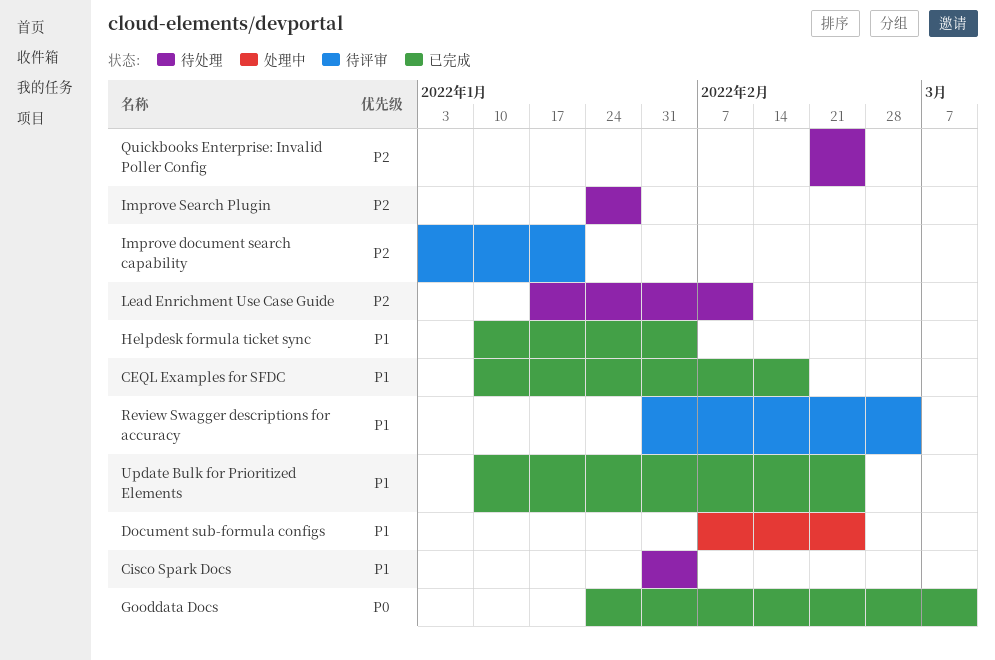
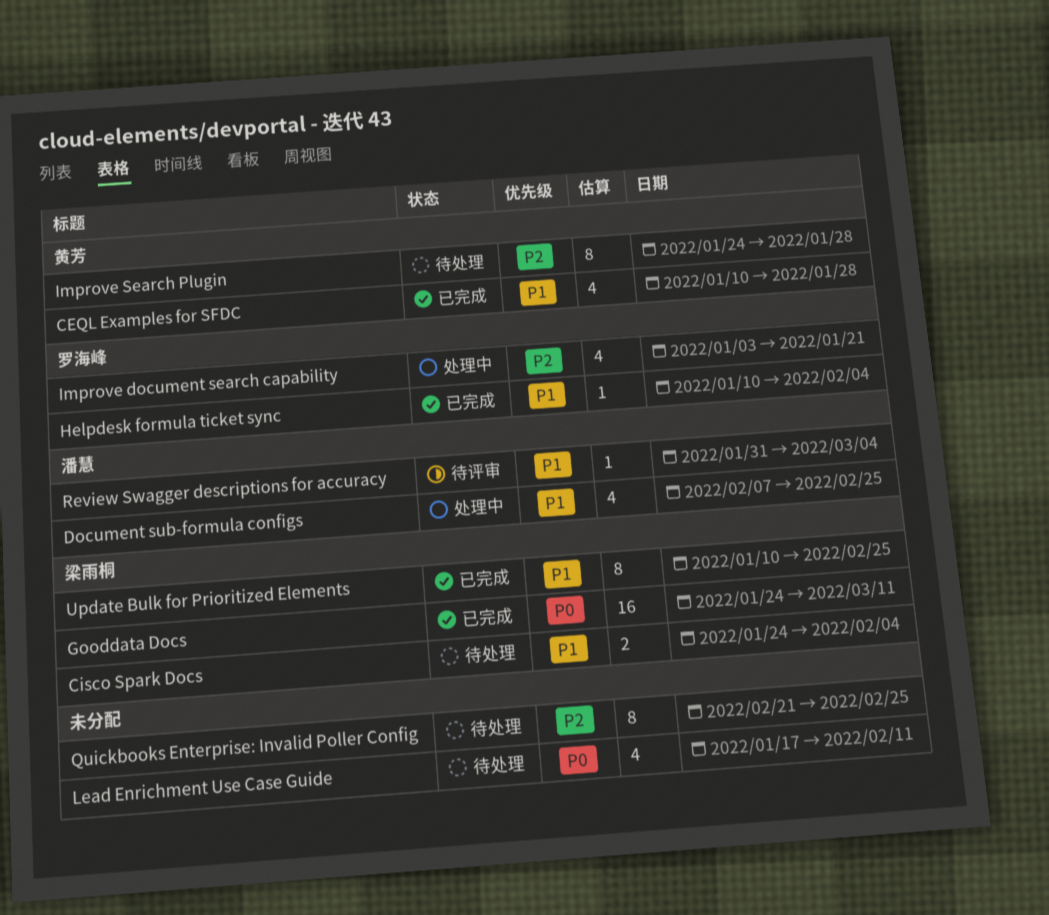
CEQL Examples for SFDC, due: Feb 18 -> Jan 28
Cisco Spark Docs, start: Jan 31 -> Jan 24
Improve document search capability, status: 待评审 -> 处理中
Lead Enrichment Use Case Guide, priority: P2 -> P0

